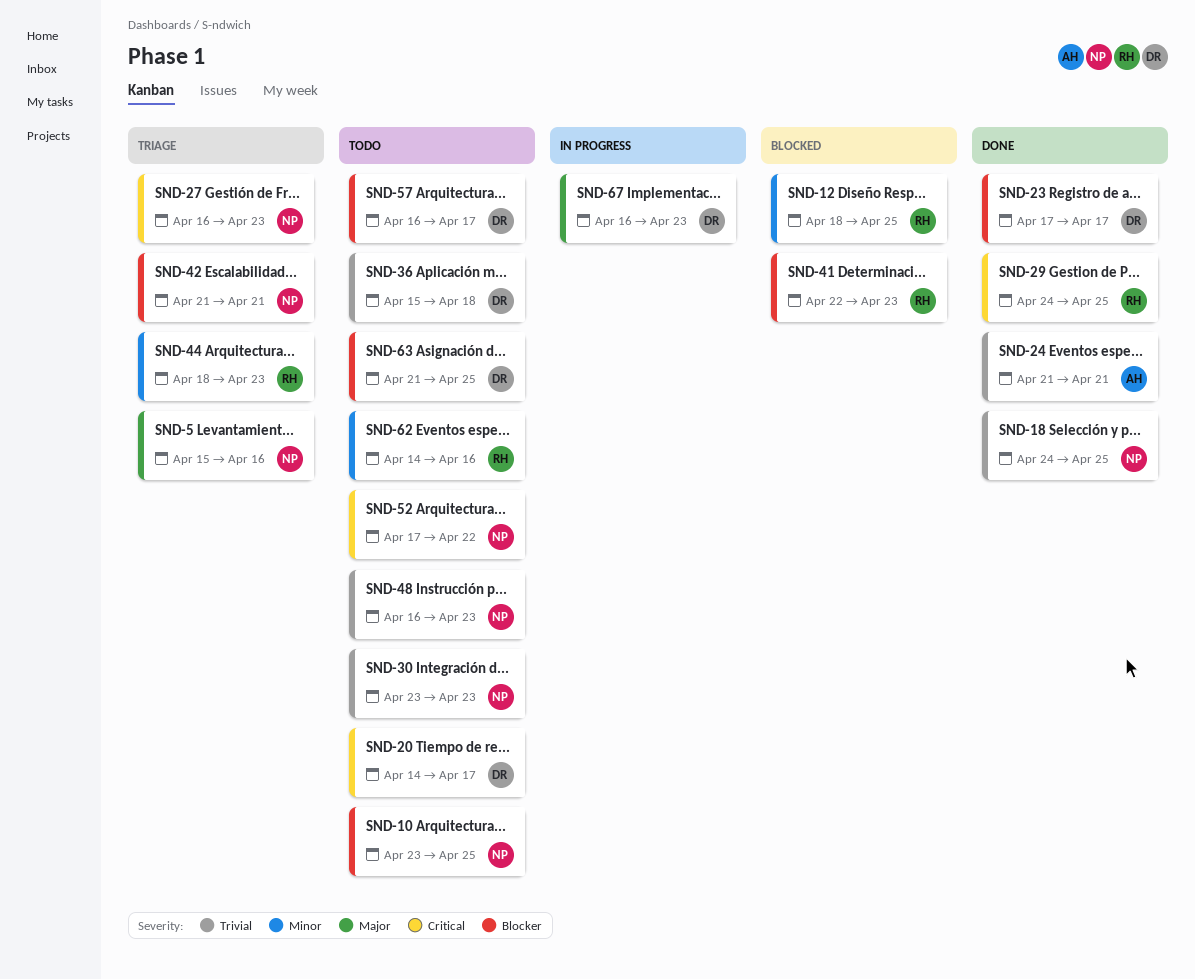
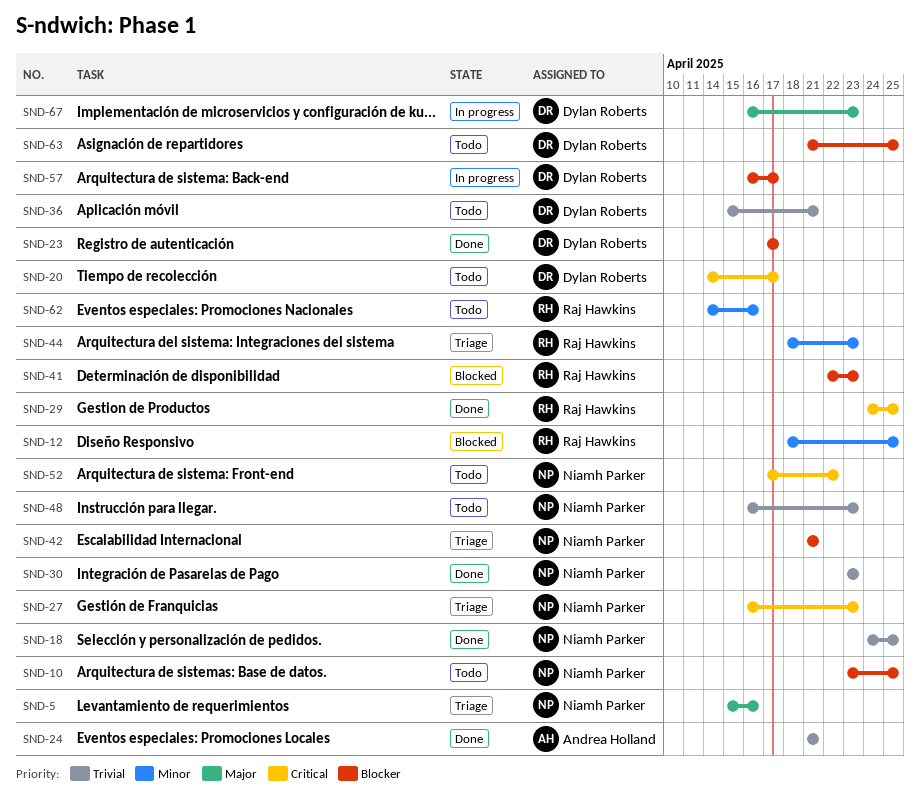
SND-30, status: Todo -> Done
SND-36, due: Apr 18 -> Apr 21
SND-57, status: Todo -> In progress

